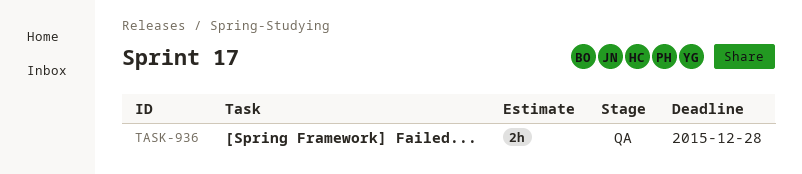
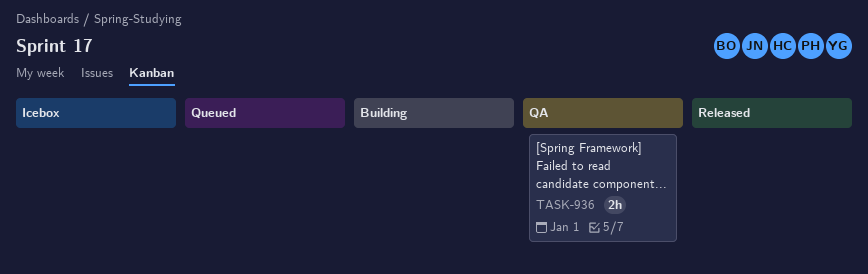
TASK-936, due: Dec 28 -> Jan 1

